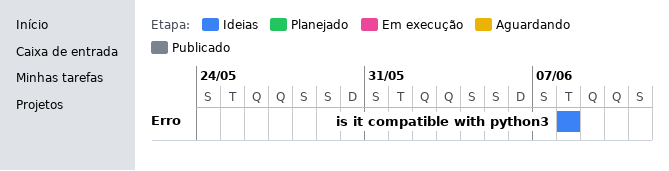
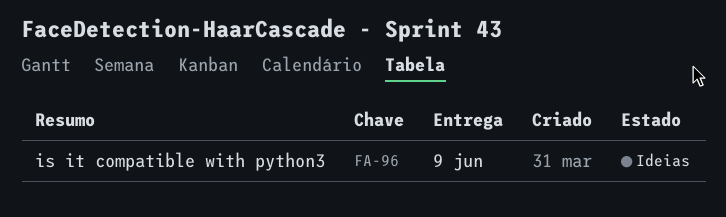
is it compatible with python3, due: Jun 8 -> Jun 9

